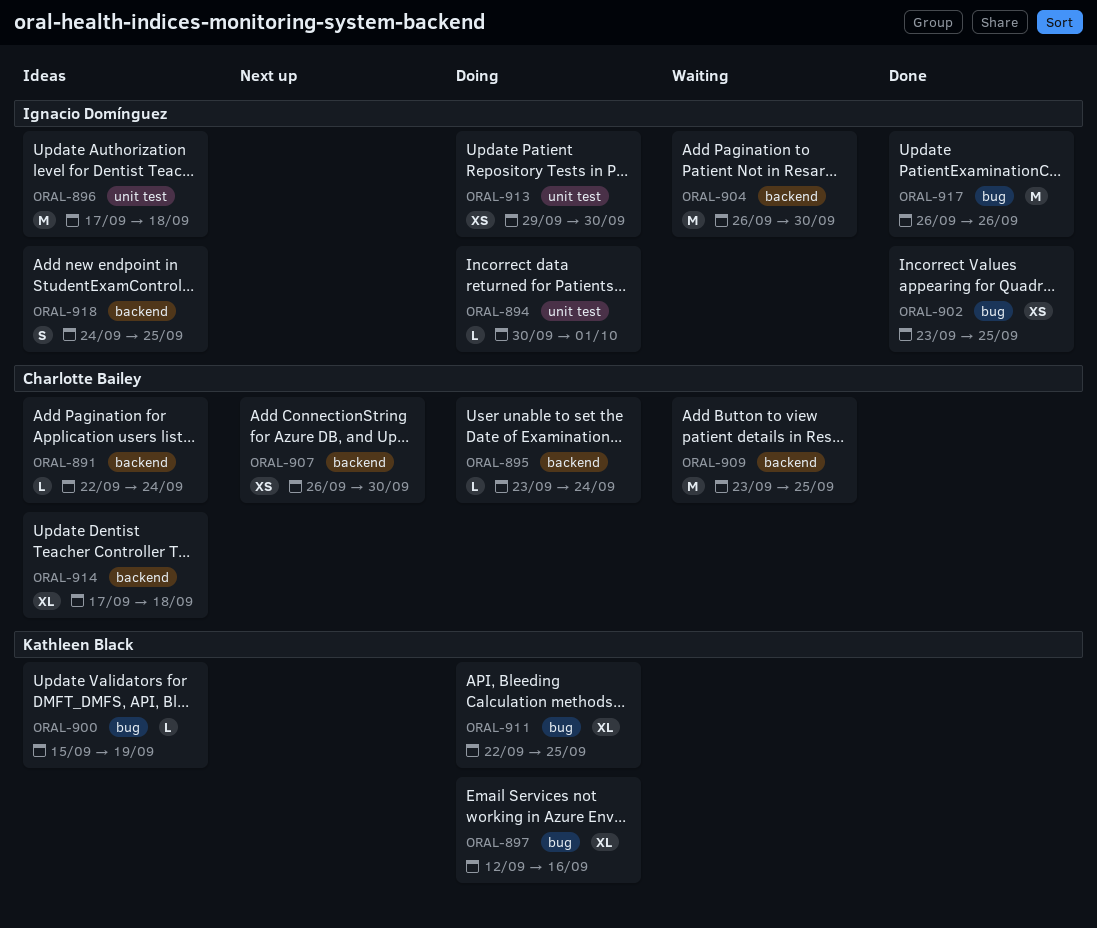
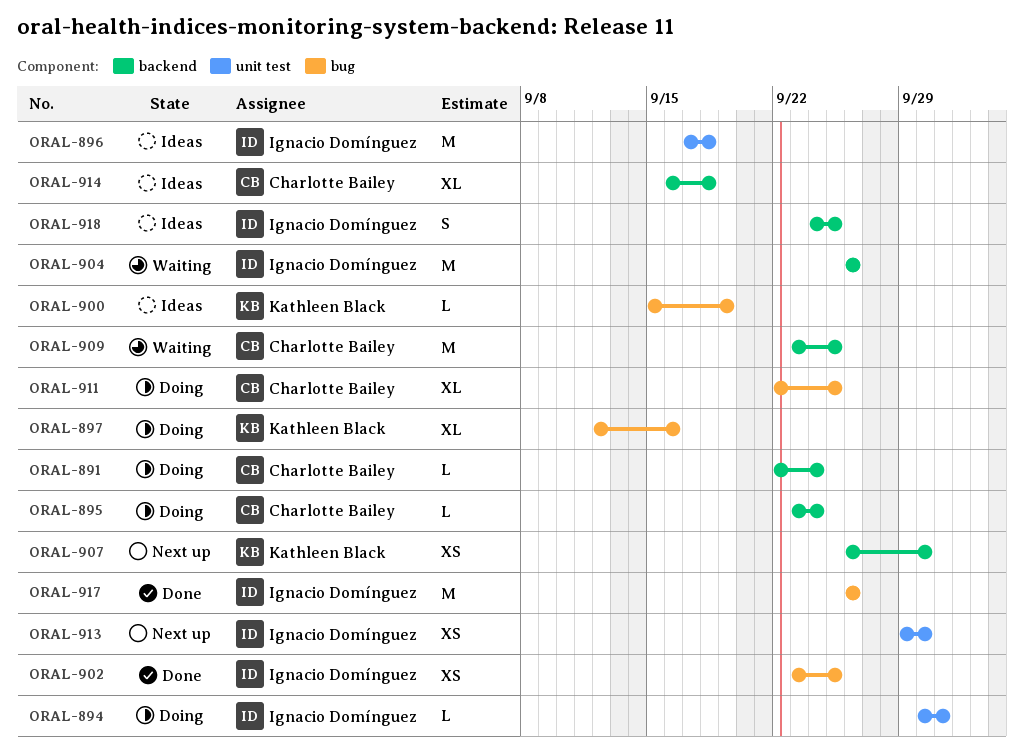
ORAL-891, status: Ideas -> Doing
ORAL-904, due: Sep 30 -> Sep 26
ORAL-907, owner: Charlotte Bailey -> Kathleen Black
ORAL-911, owner: Kathleen Black -> Charlotte Bailey
ORAL-913, status: Doing -> Next up
ORAL-914, start: Sep 17 -> Sep 16

